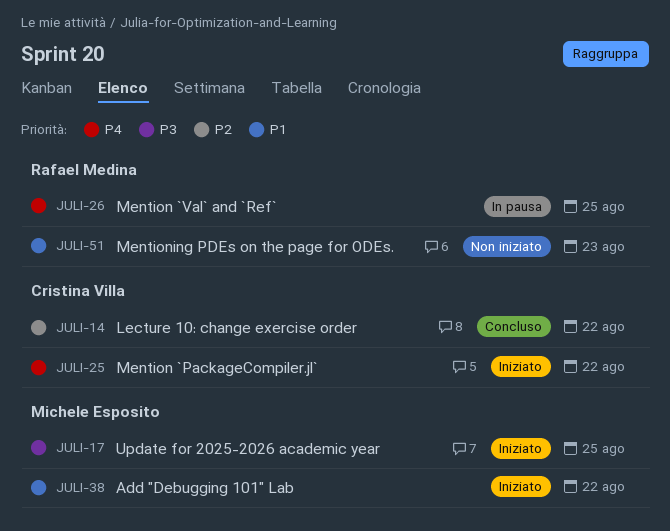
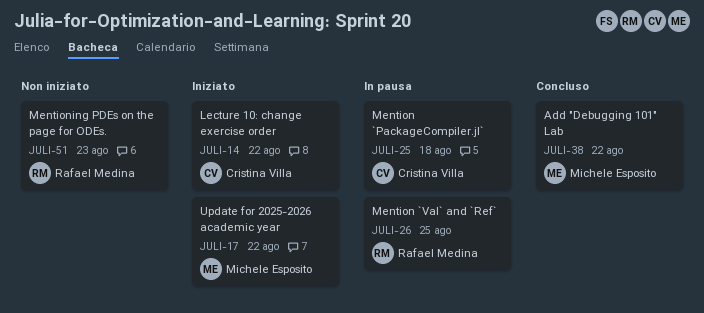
JULI-14, status: Concluso -> Iniziato
JULI-17, due: Aug 25 -> Aug 22
JULI-25, status: Iniziato -> In pausa
JULI-25, due: Aug 22 -> Aug 18
JULI-38, status: Iniziato -> Concluso

